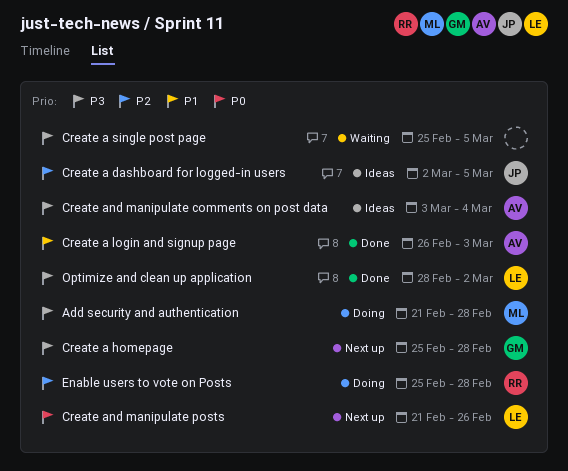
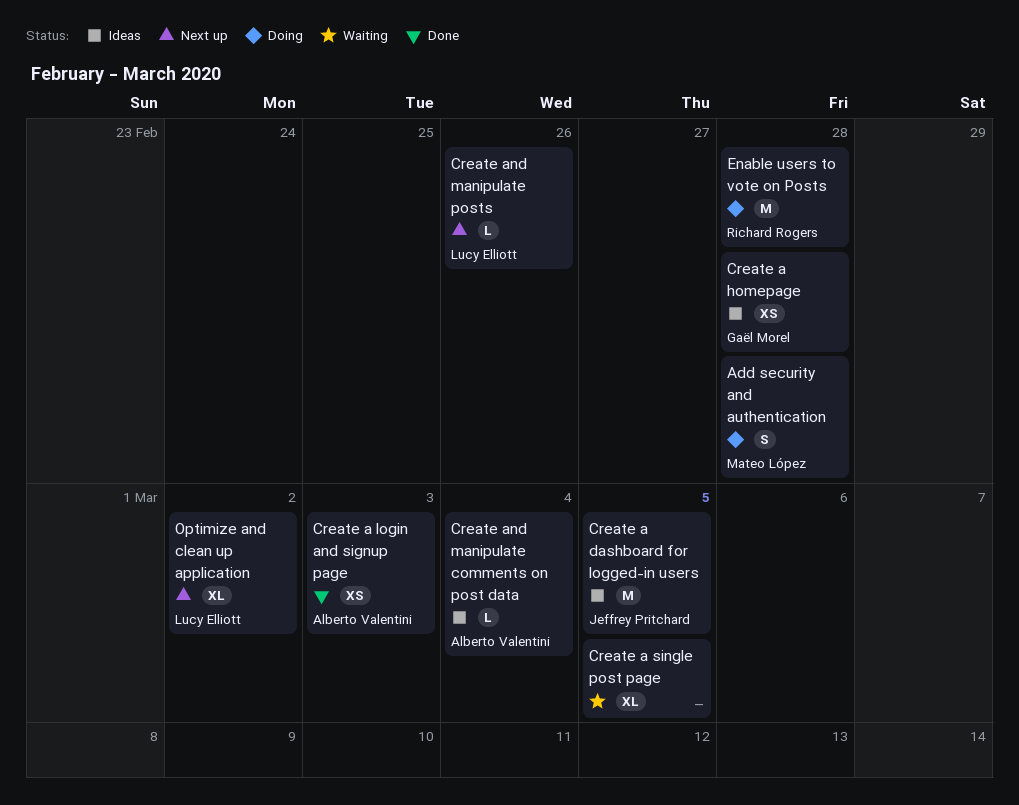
Create a homepage, status: Next up -> Ideas
Optimize and clean up application, status: Done -> Next up

